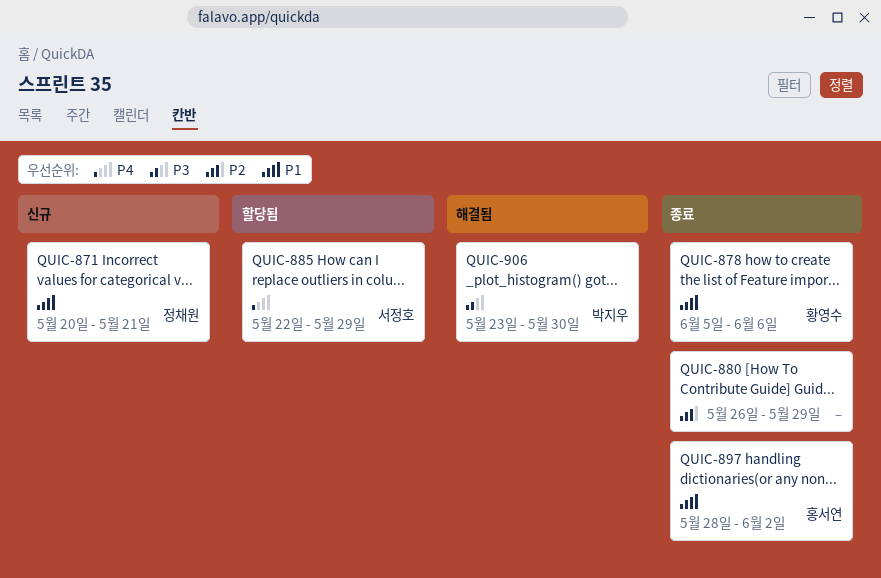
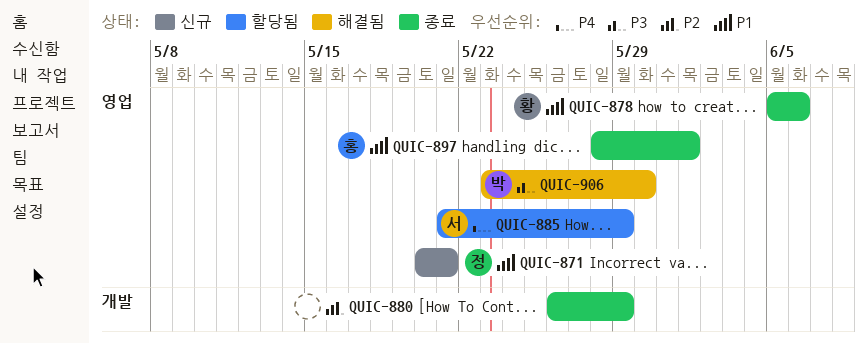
QUIC-885, start: May 22 -> May 21
QUIC-897, due: Jun 2 -> Jun 1

